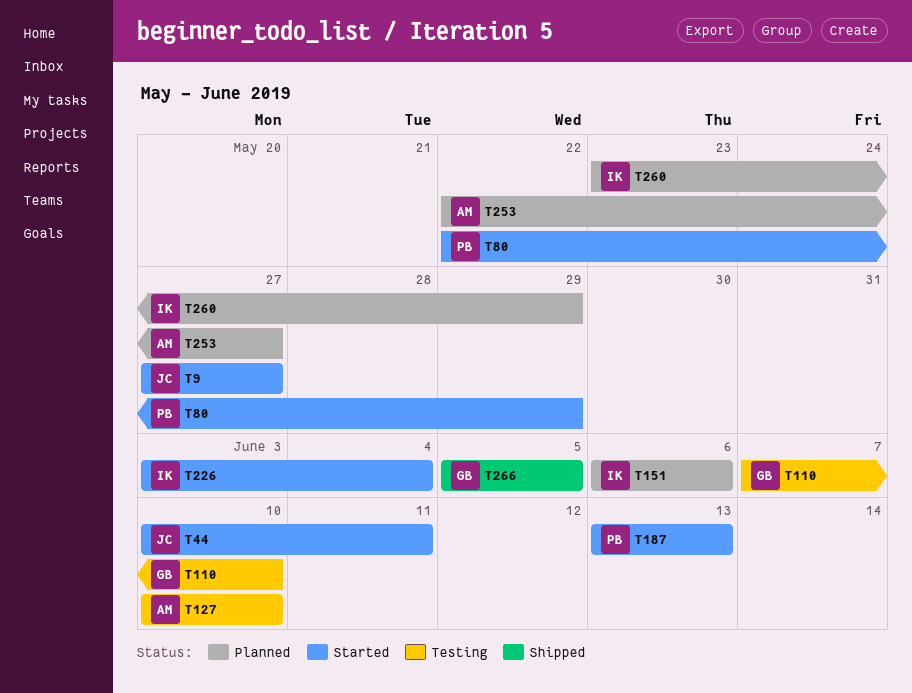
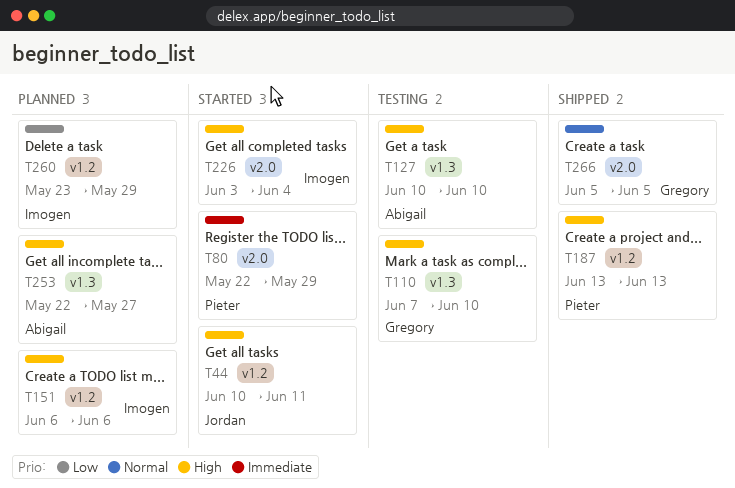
T9: present -> none
T187, status: Started -> Shipped

